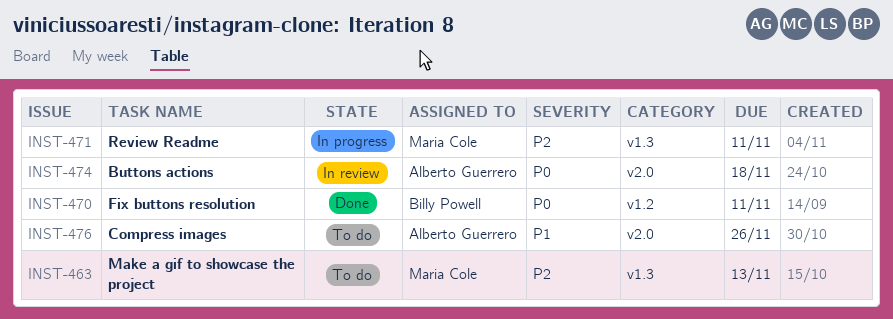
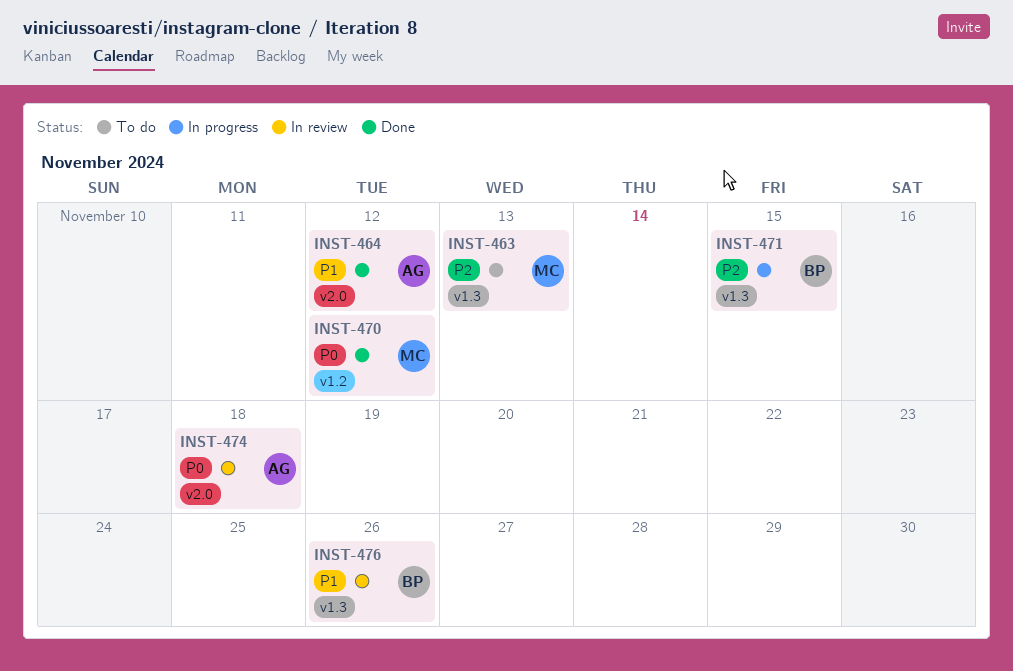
INST-464: none -> present
INST-470, owner: Billy Powell -> Maria Cole
INST-470, due: Nov 11 -> Nov 12
INST-471, owner: Maria Cole -> Billy Powell
INST-471, due: Nov 11 -> Nov 15
INST-476, status: To do -> In review
INST-476, owner: Alberto Guerrero -> Billy Powell
INST-476, label: v2.0 -> v1.3

